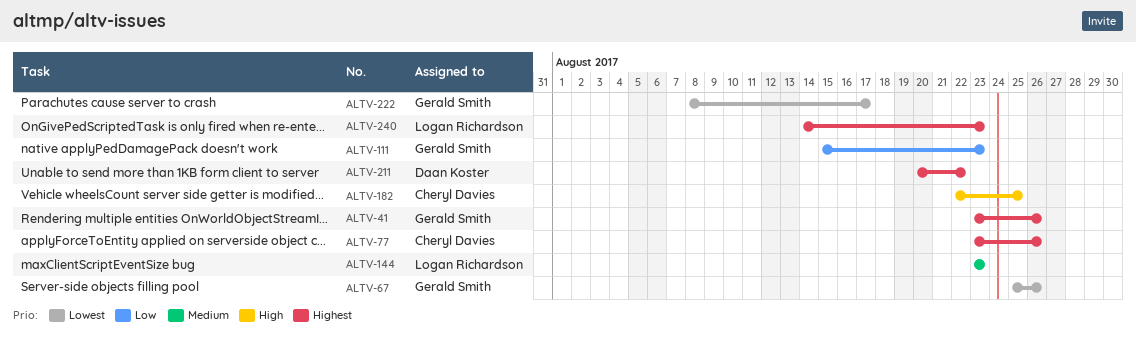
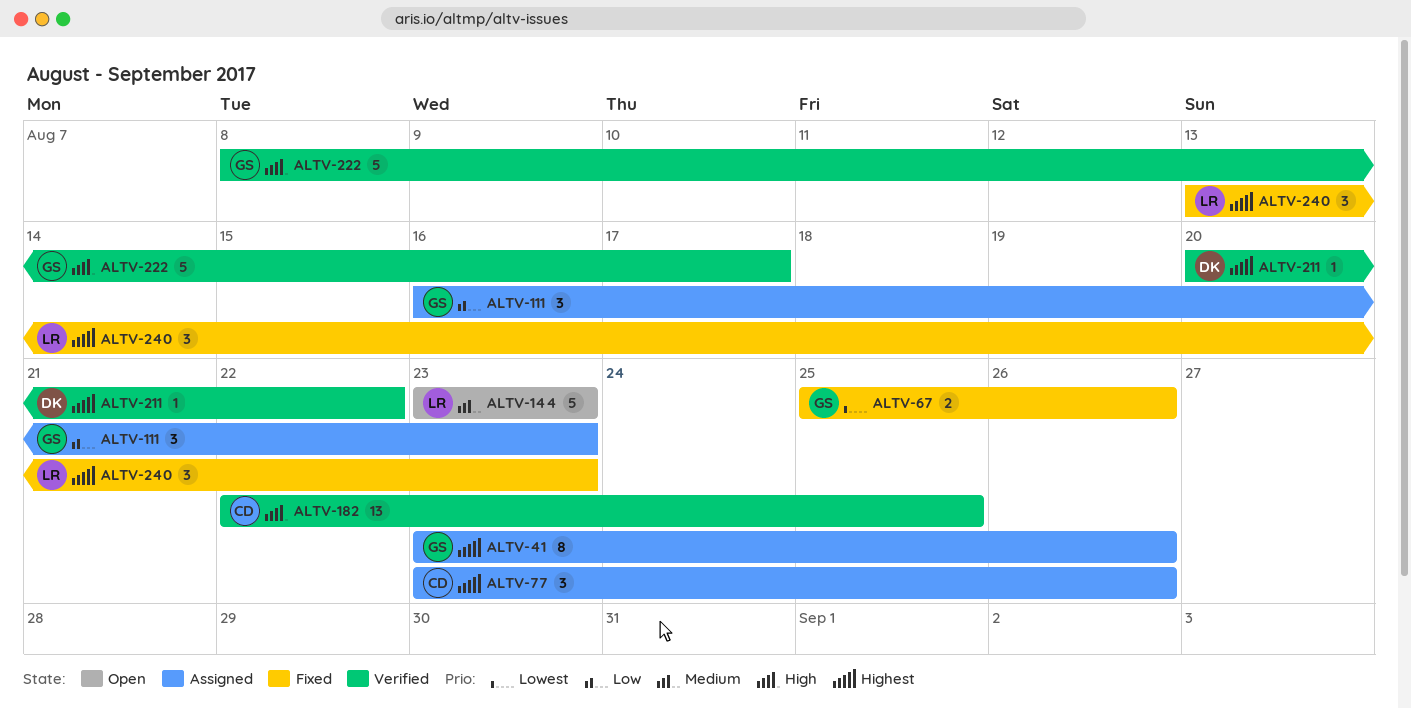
ALTV-111, start: Aug 15 -> Aug 16
ALTV-222, priority: Lowest -> High
ALTV-240, start: Aug 14 -> Aug 13

